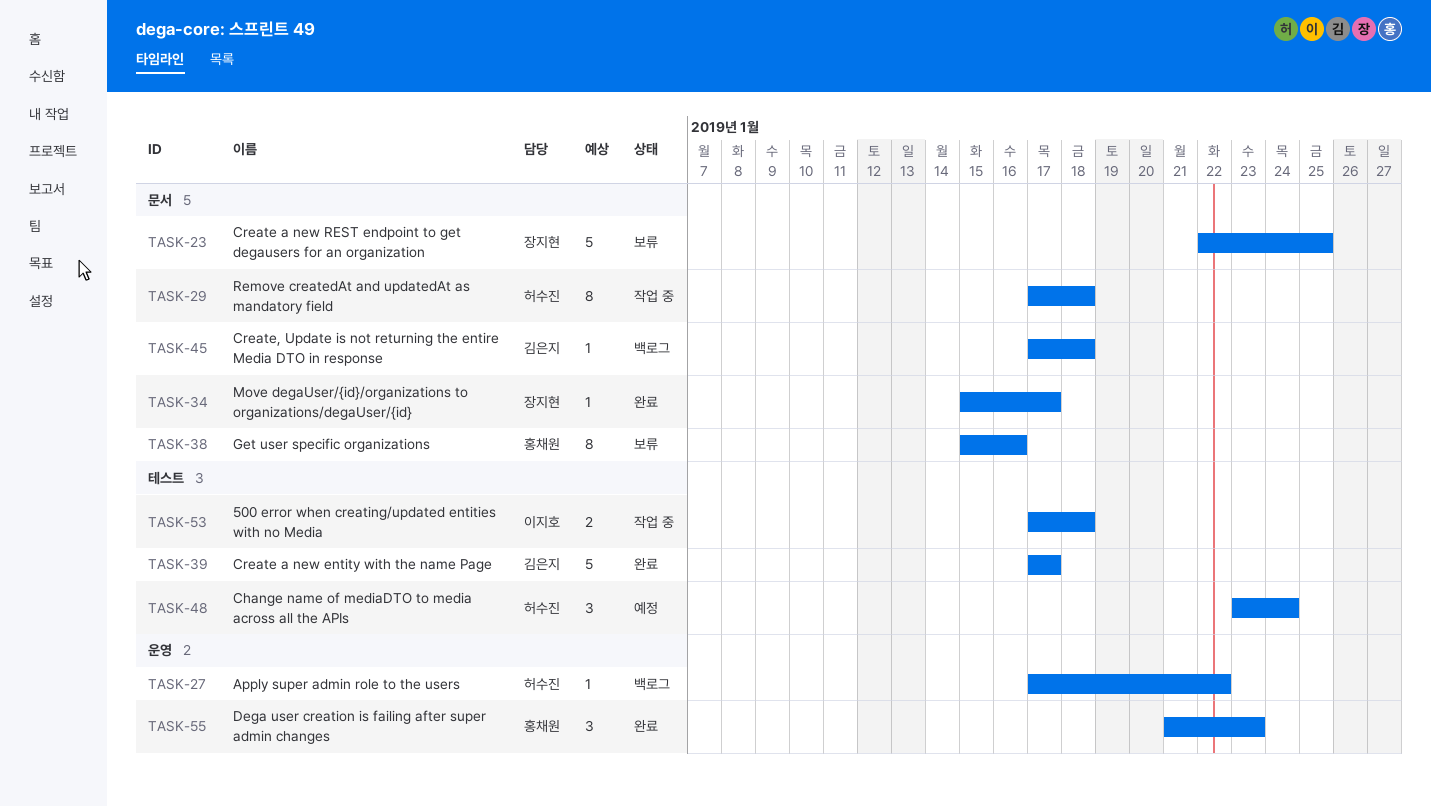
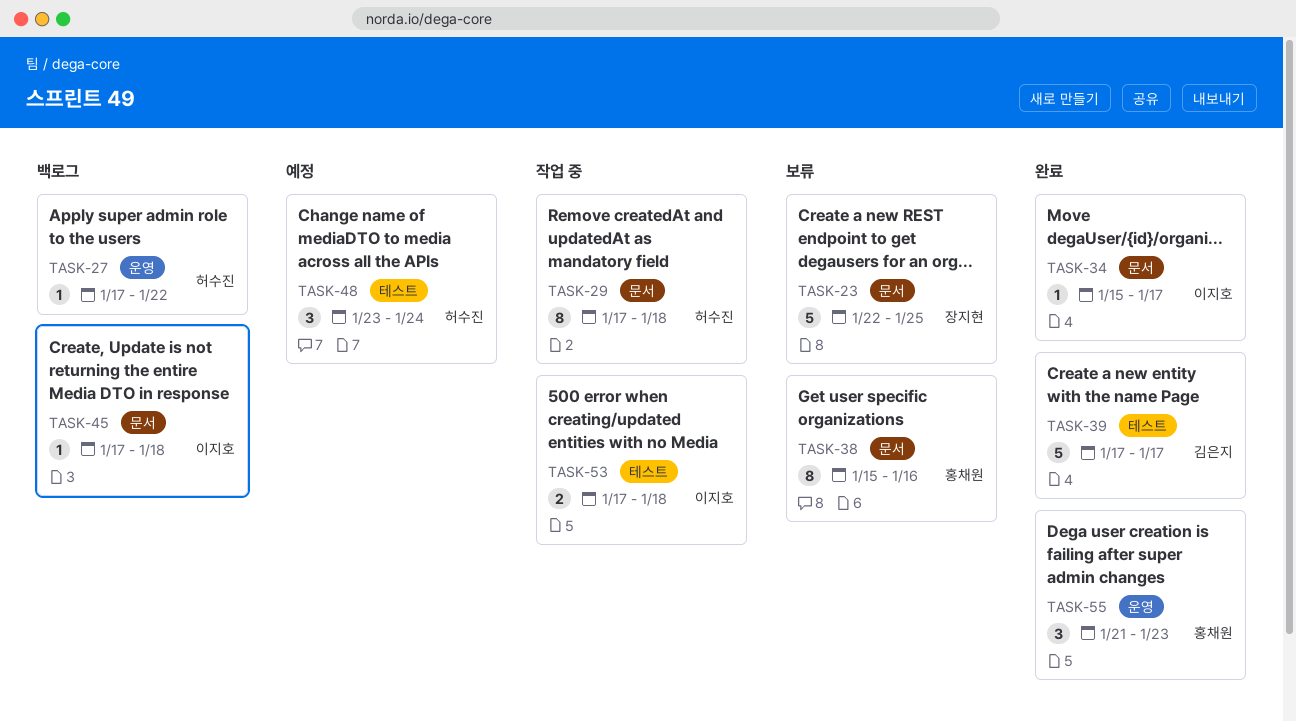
TASK-34, owner: 장지현 -> 이지호
TASK-45, owner: 김은지 -> 이지호

